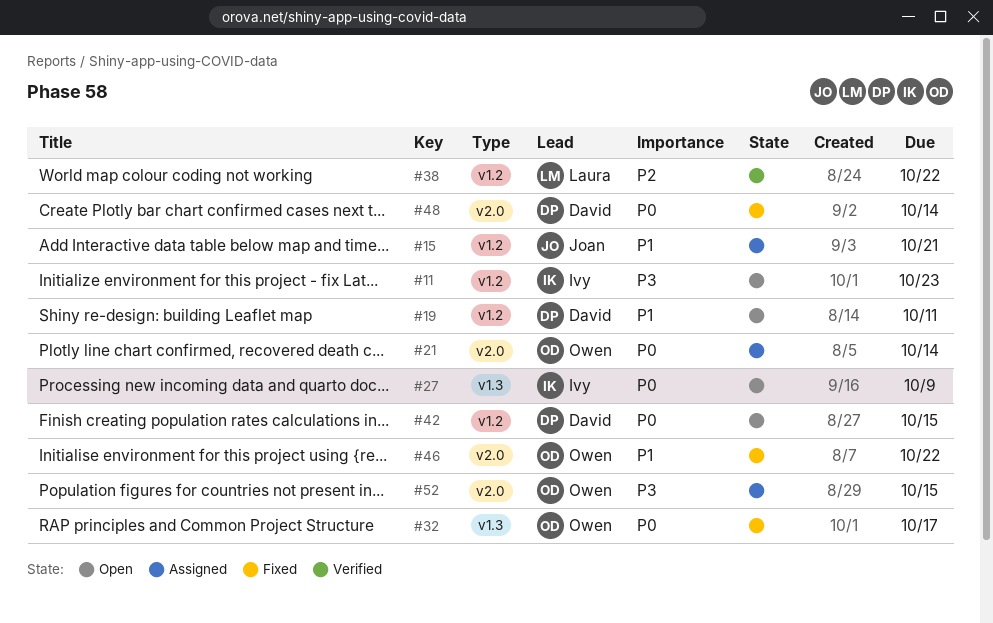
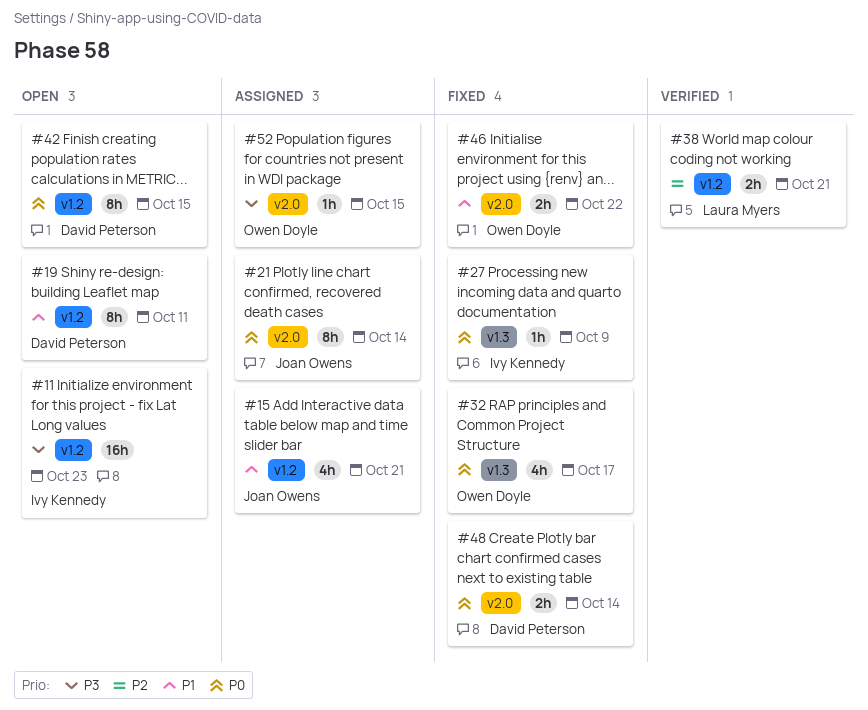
#21, owner: Owen Doyle -> Joan Owens
#27, status: Open -> Fixed
#38, due: Oct 22 -> Oct 21

